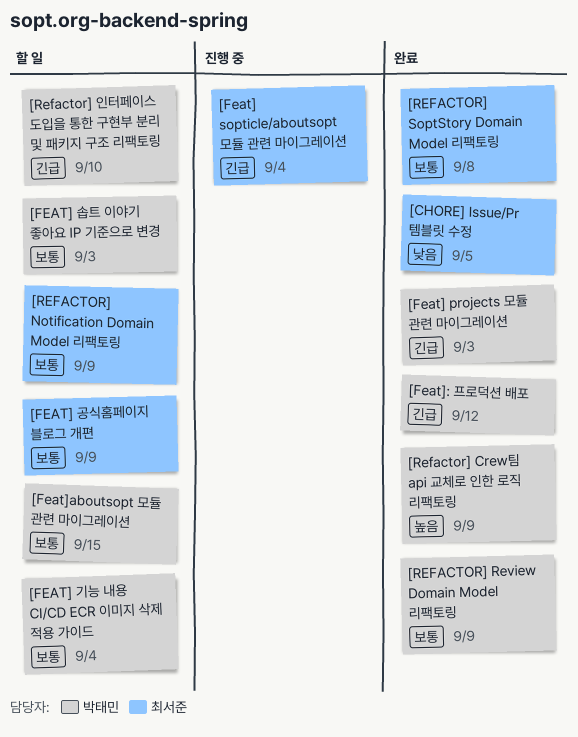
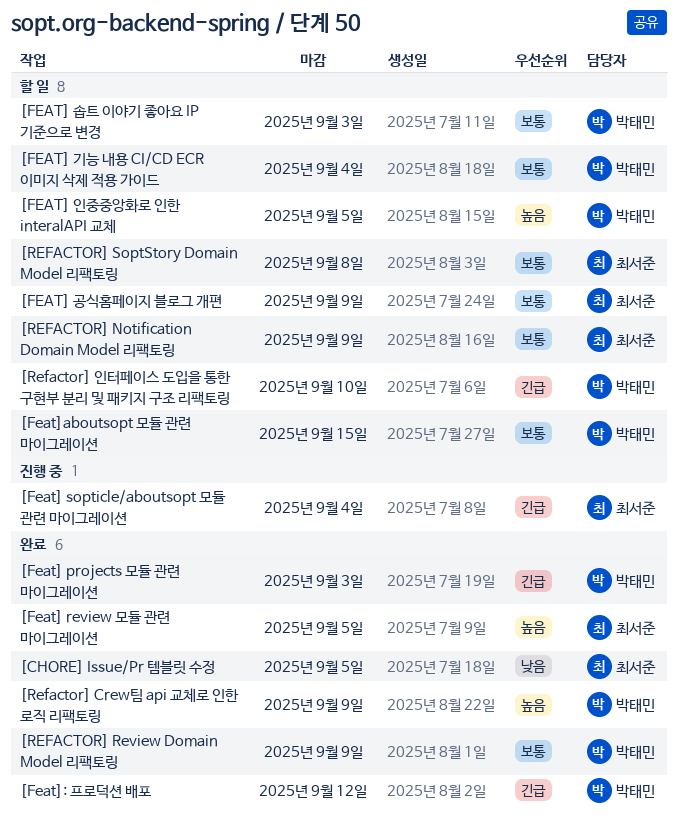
[Feat] review 모듈 관련 마이그레이션: none -> present
[FEAT] 인중중앙화로 인한 interalAPI 교체: none -> present
[REFACTOR] SoptStory Domain Model 리팩토링, status: 완료 -> 할 일

